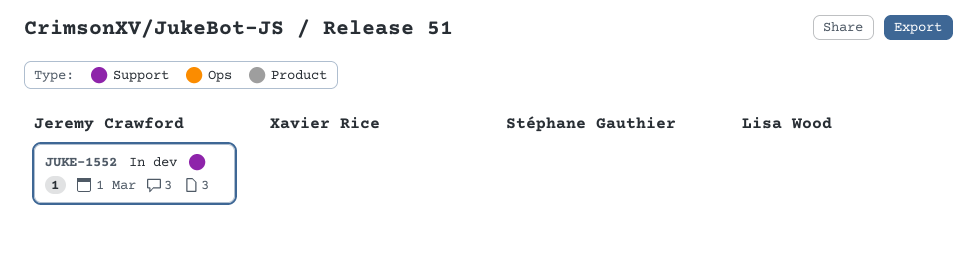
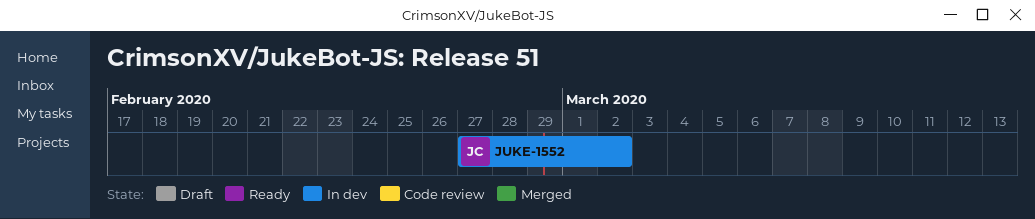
JUKE-1552, due: Mar 1 -> Mar 2

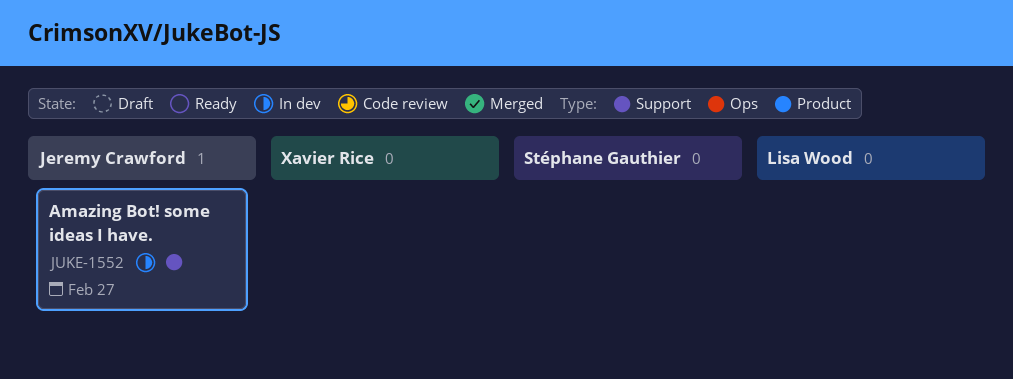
JUKE-1552, due: Mar 2 -> Feb 27

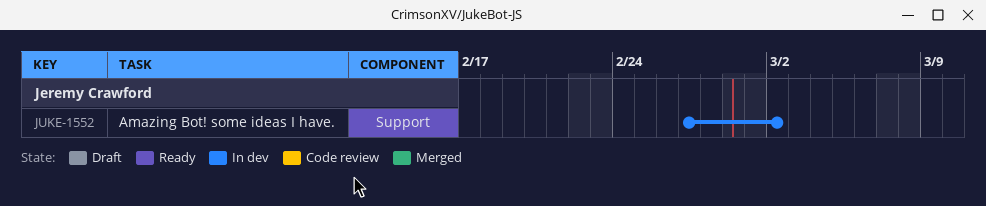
JUKE-1552, due: Feb 27 -> Mar 2

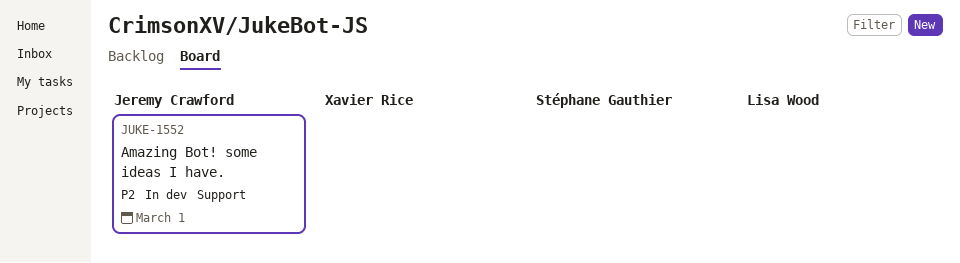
JUKE-1552, due: Mar 2 -> Mar 1

